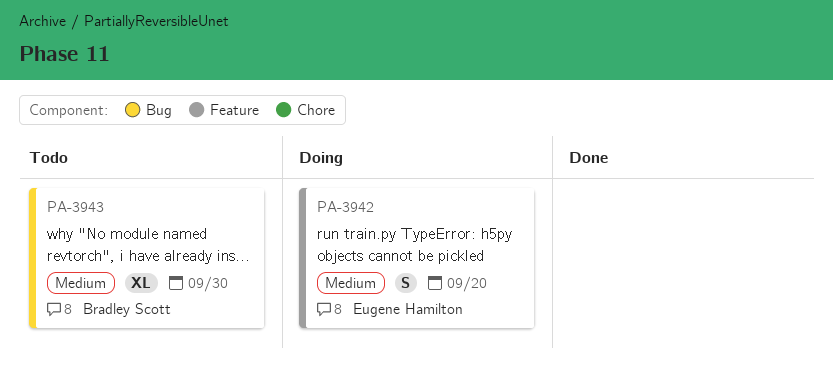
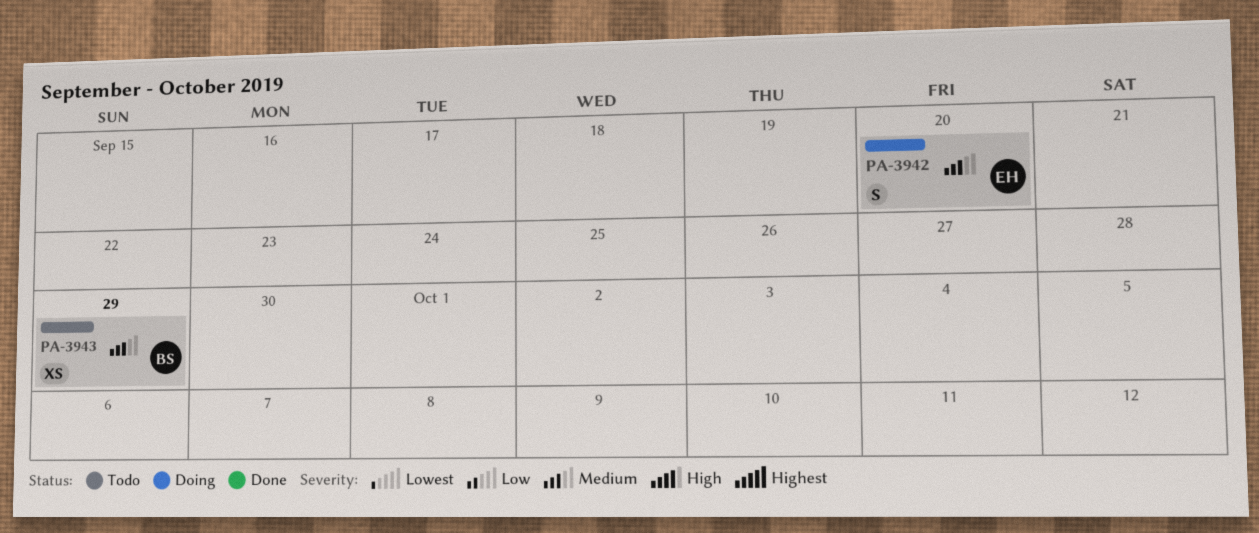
PA-3943, estimate: XL -> XS
PA-3943, due: Sep 30 -> Sep 29

